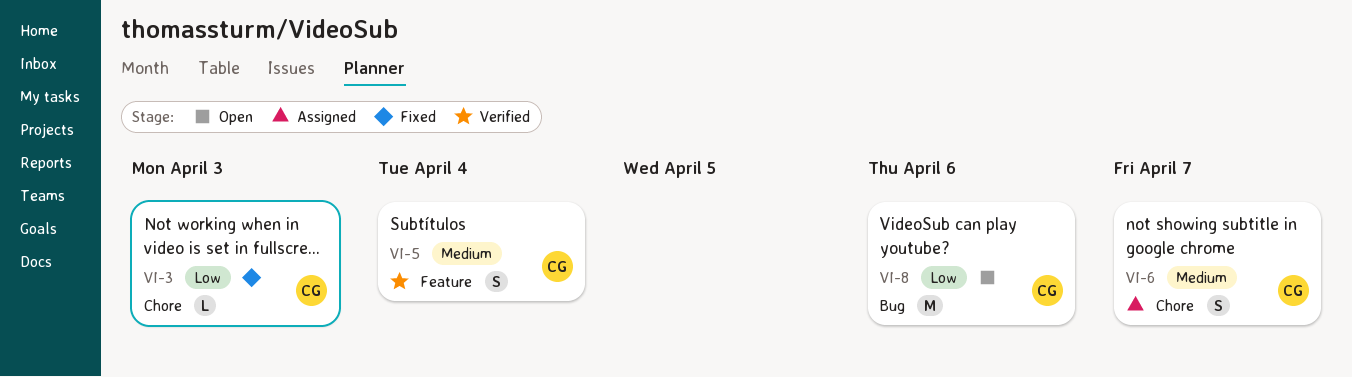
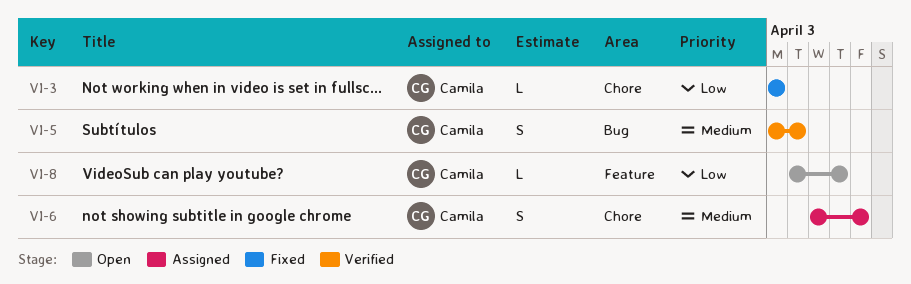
VI-5, label: Feature -> Bug
VI-8, label: Bug -> Feature
VI-8, estimate: M -> L

